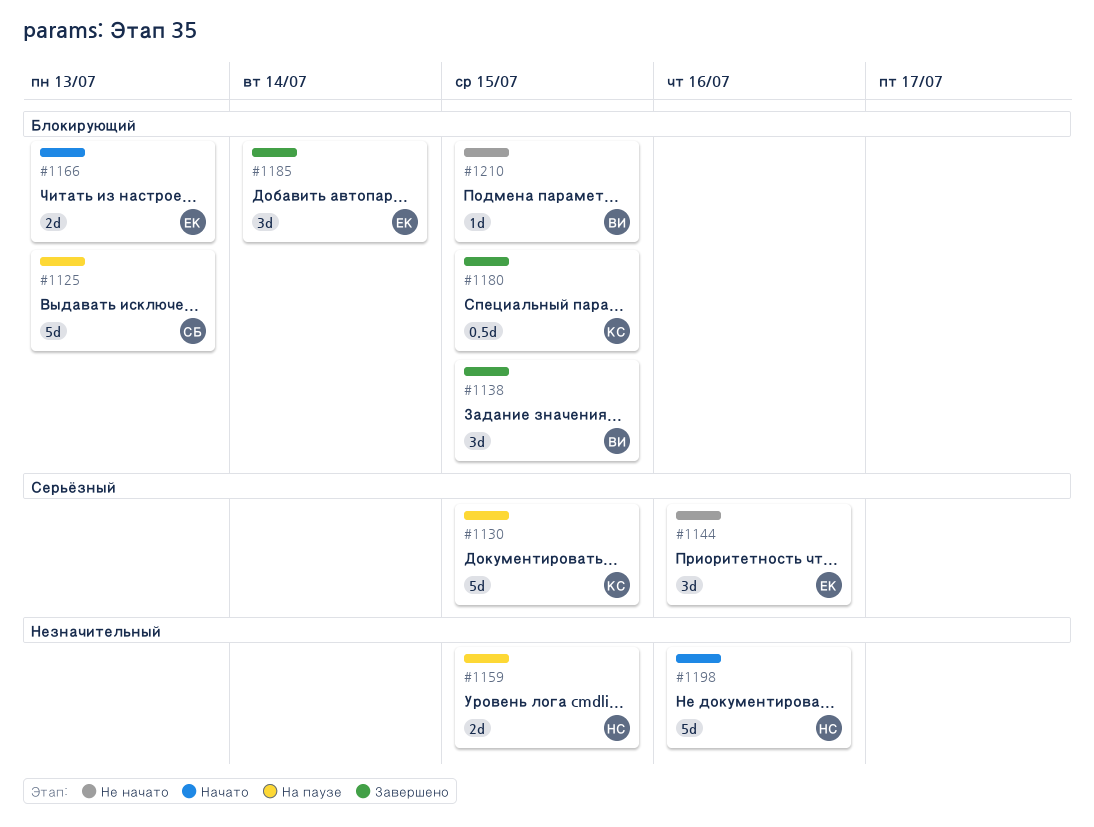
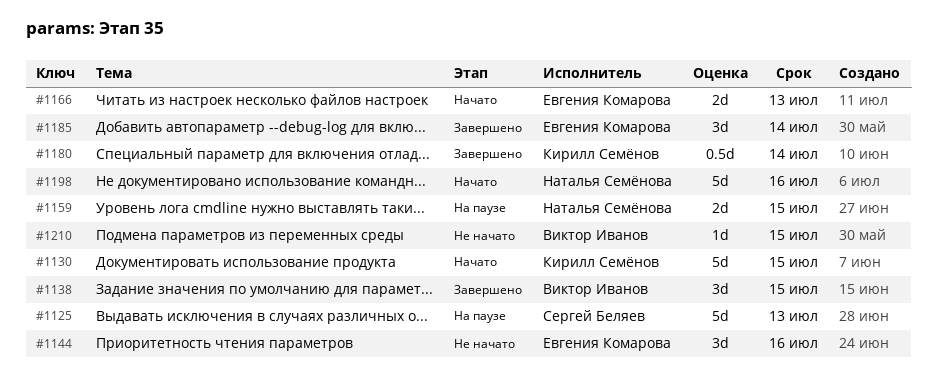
#1130, status: На паузе -> Начато
#1180, due: Jul 15 -> Jul 14

